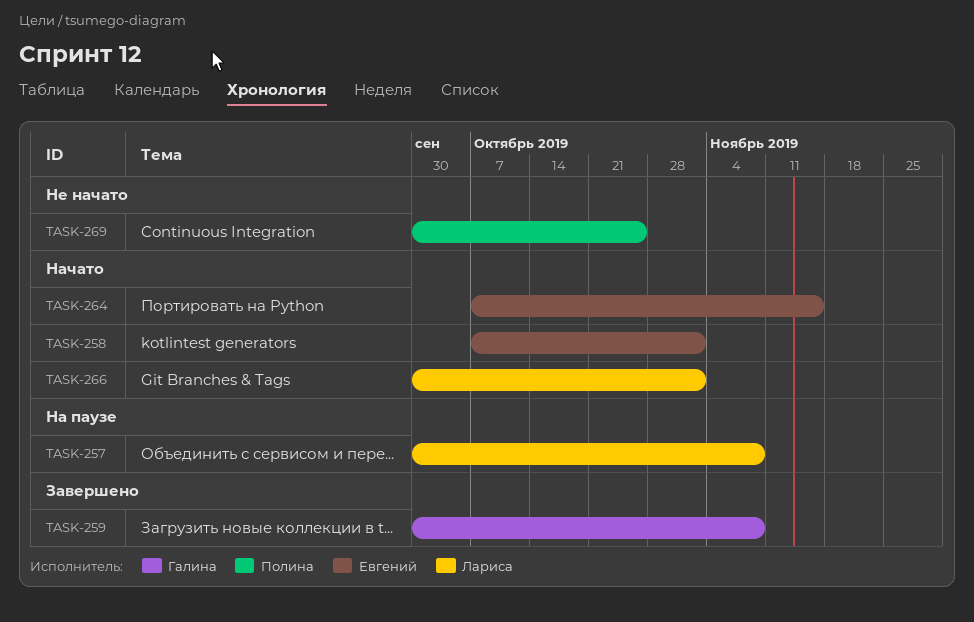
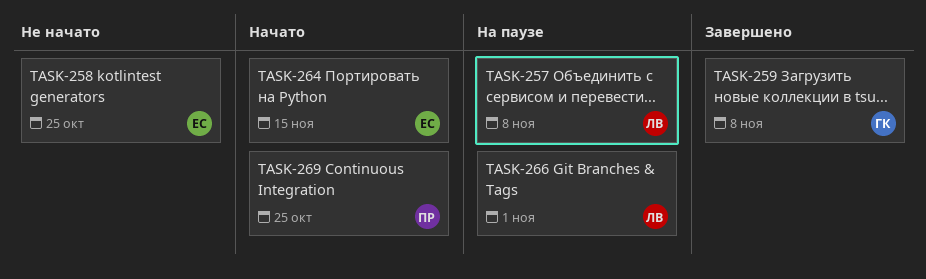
TASK-258, status: Начато -> Не начато
TASK-258, due: Nov 1 -> Oct 25
TASK-266, status: Начато -> На паузе
TASK-269, status: Не начато -> Начато

